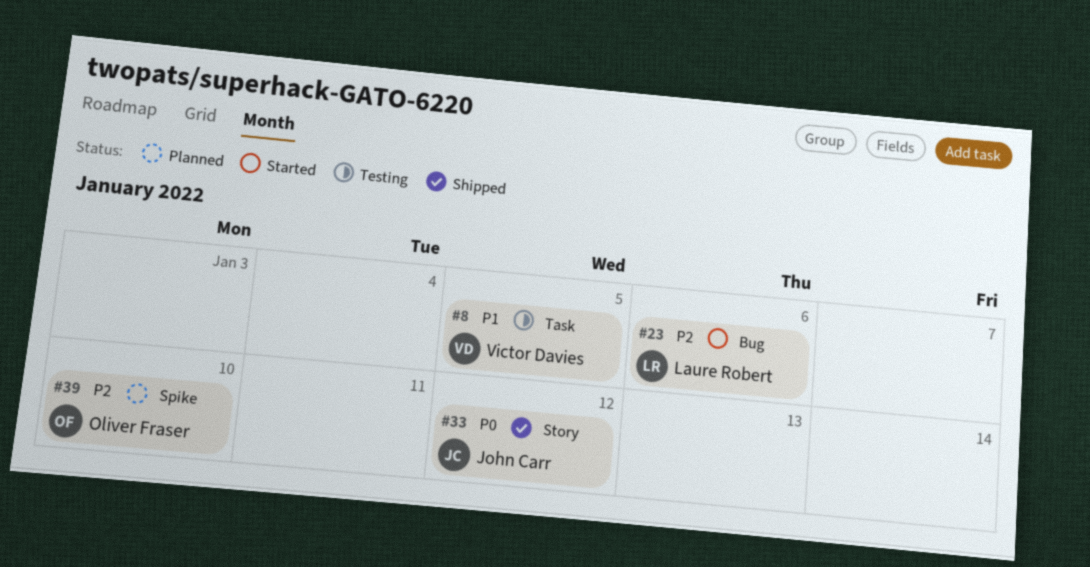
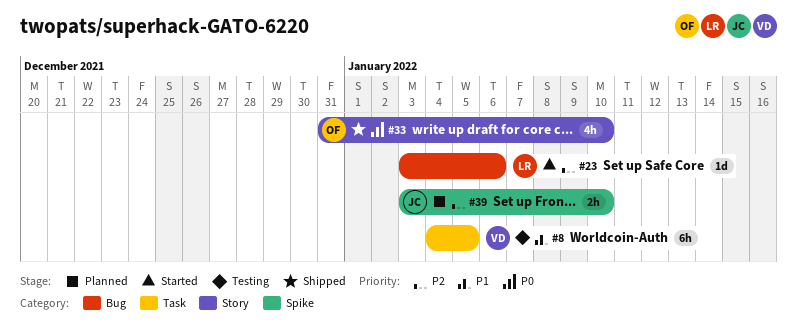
#33, owner: John Carr -> Oliver Fraser
#33, due: Jan 12 -> Jan 10
#39, owner: Oliver Fraser -> John Carr

